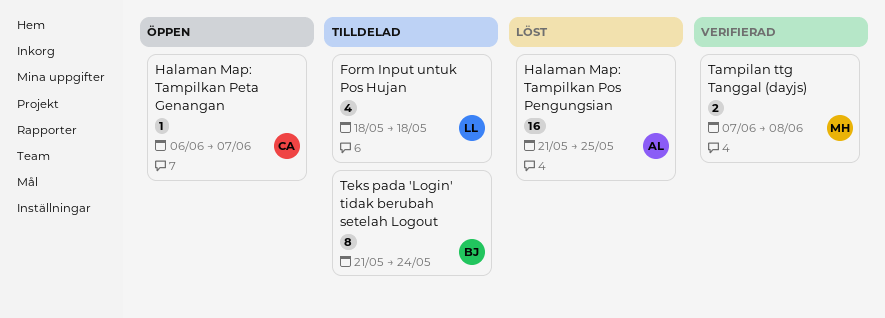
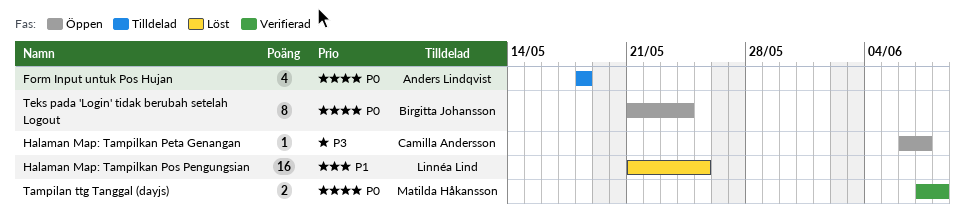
Form Input untuk Pos Hujan, owner: Linnéa Lind -> Anders Lindqvist
Halaman Map: Tampilkan Pos Pengungsian, owner: Anders Lindqvist -> Linnéa Lind
Teks pada 'Login' tidak berubah setelah Logout, status: Tilldelad -> Öppen

